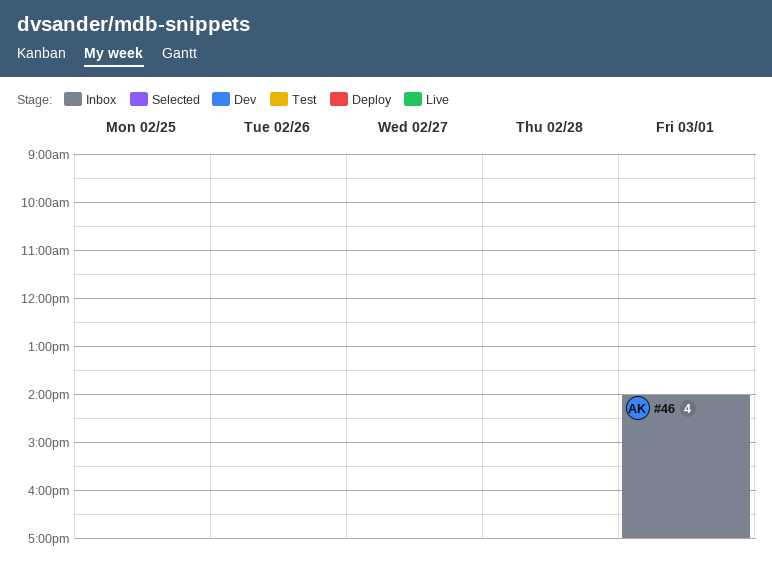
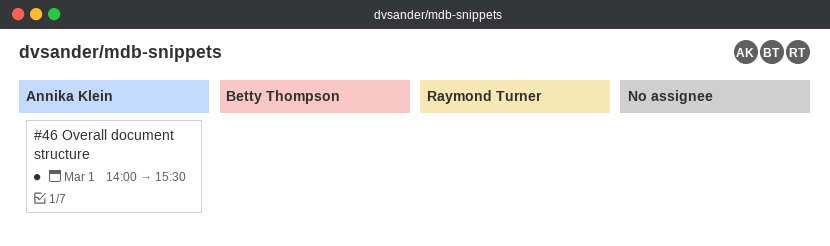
#46, estimate: 4 -> 1
#46, ends: 17:00 -> 15:30

